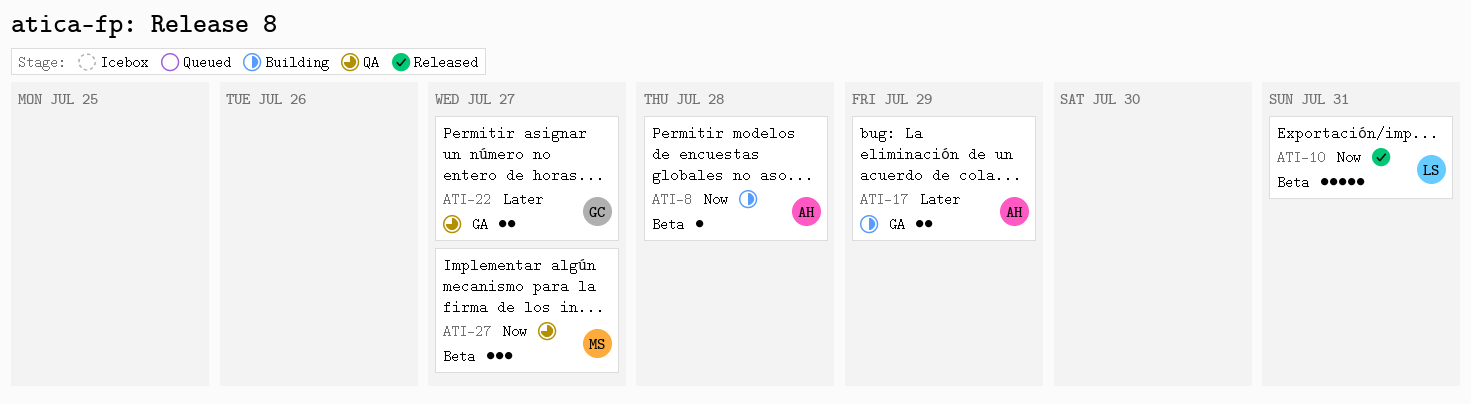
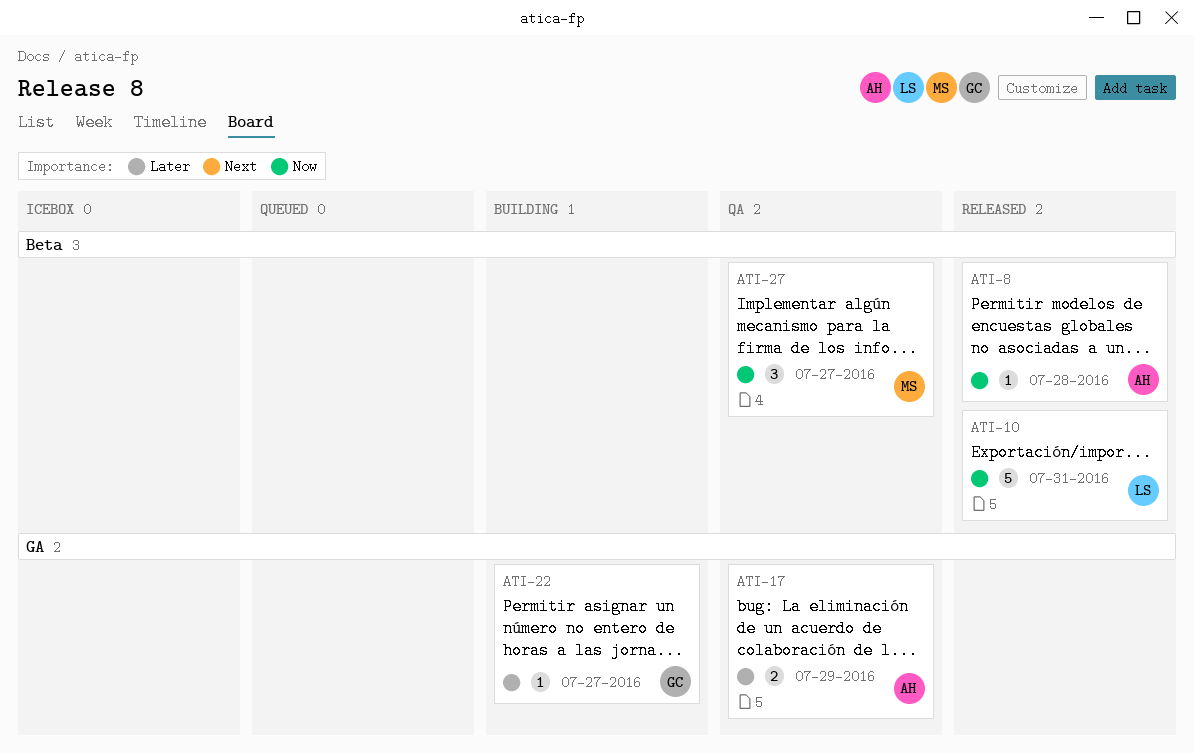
ATI-8, status: Building -> Released
ATI-17, status: Building -> QA
ATI-22, status: QA -> Building
ATI-22, estimate: 2 -> 1

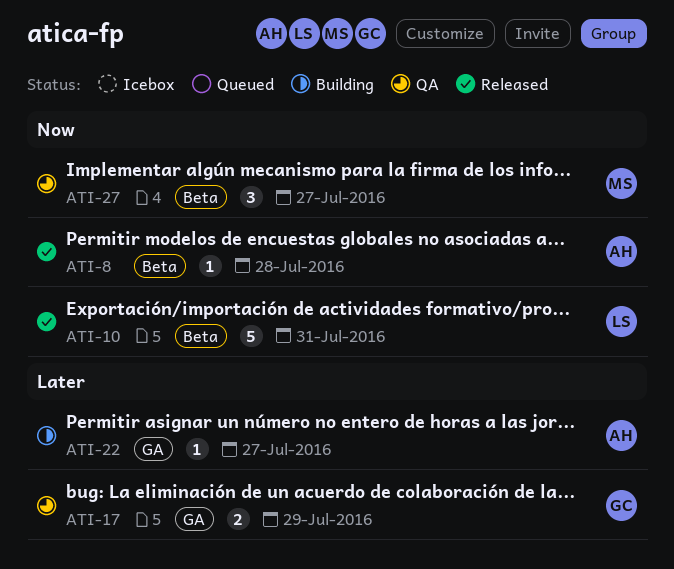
ATI-17, owner: AH -> GC
ATI-22, owner: GC -> AH

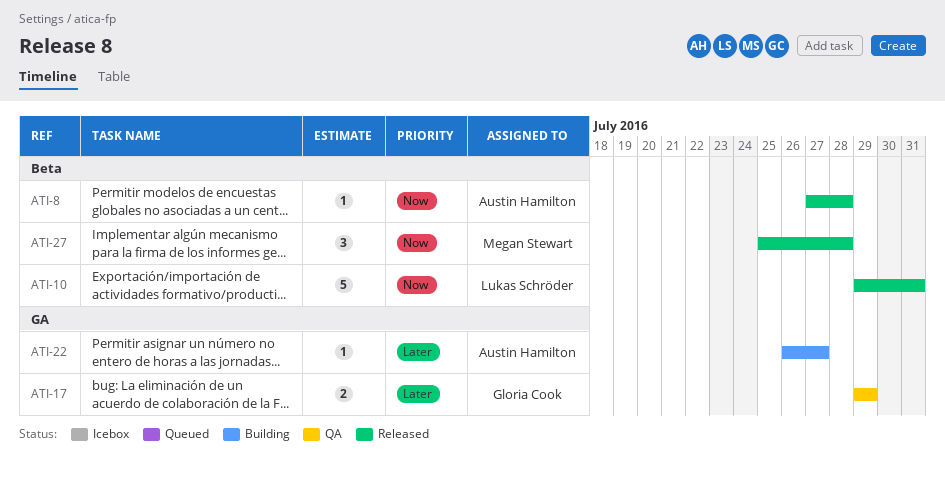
ATI-27, status: QA -> Released
ATI-27, due: Jul 27 -> Jul 28

